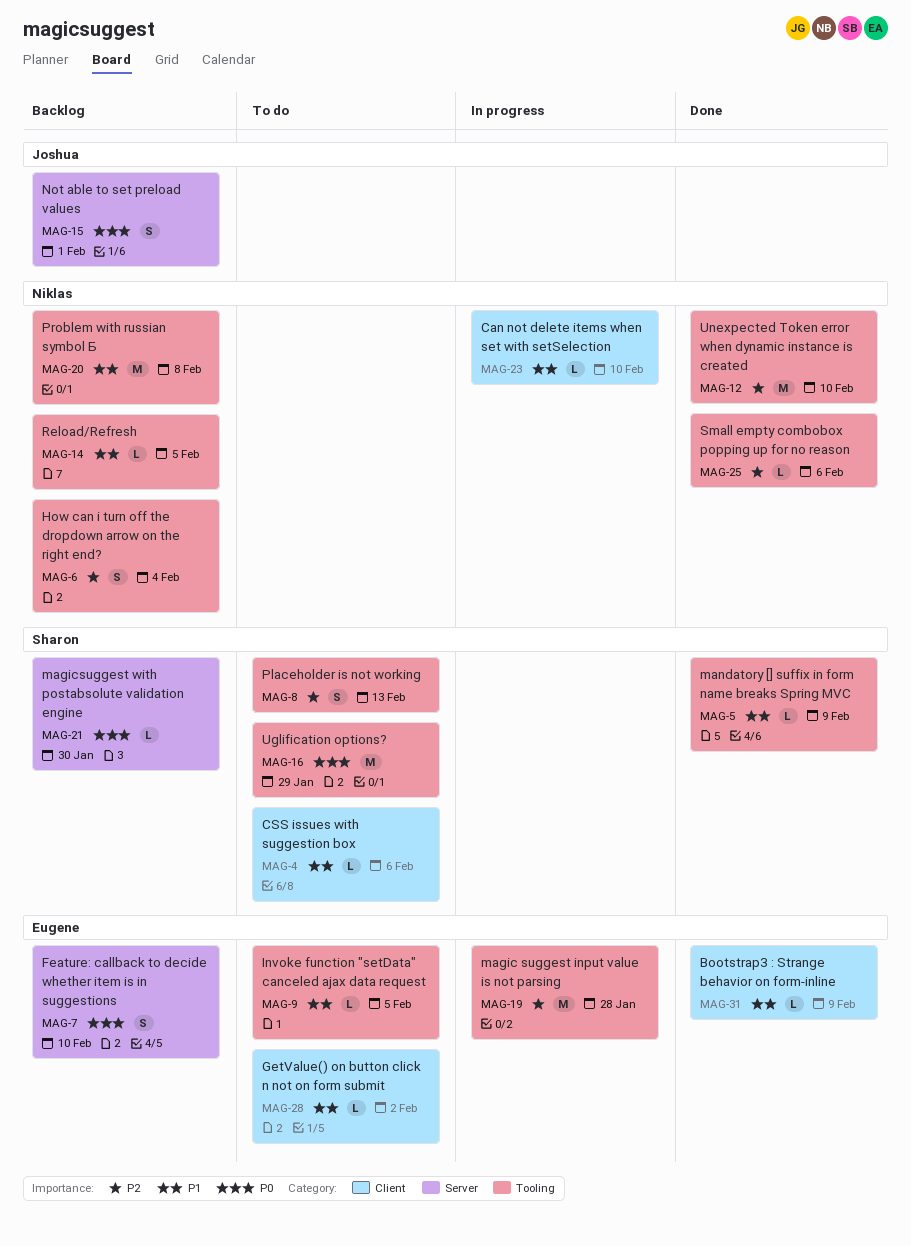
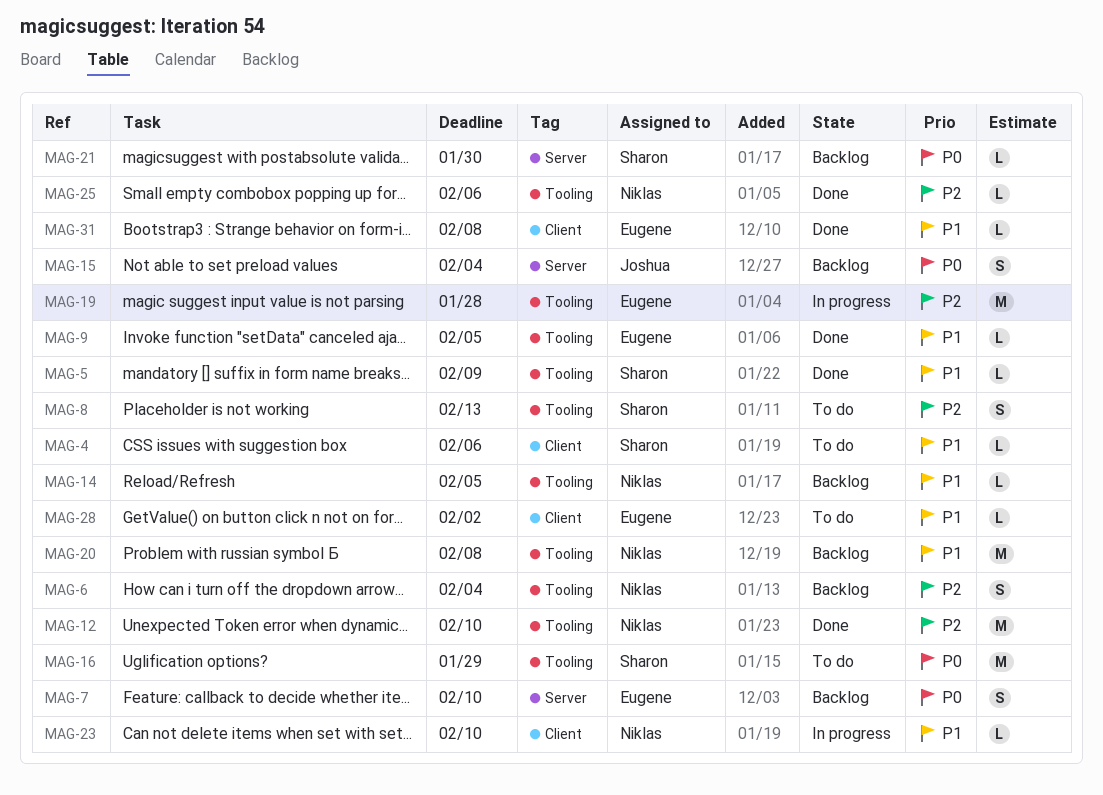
MAG-9, status: To do -> Done
MAG-15, due: Feb 1 -> Feb 4
MAG-31, due: Feb 9 -> Feb 8

